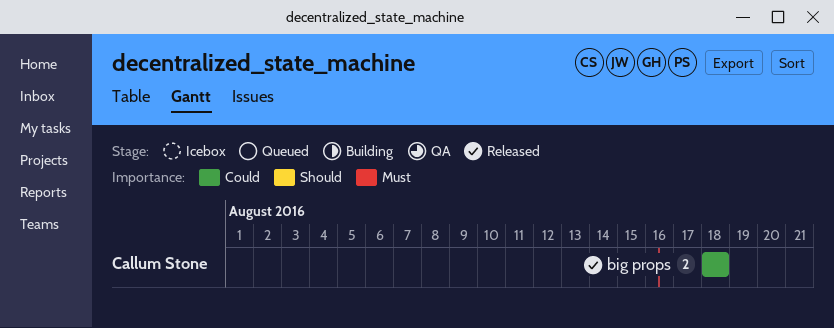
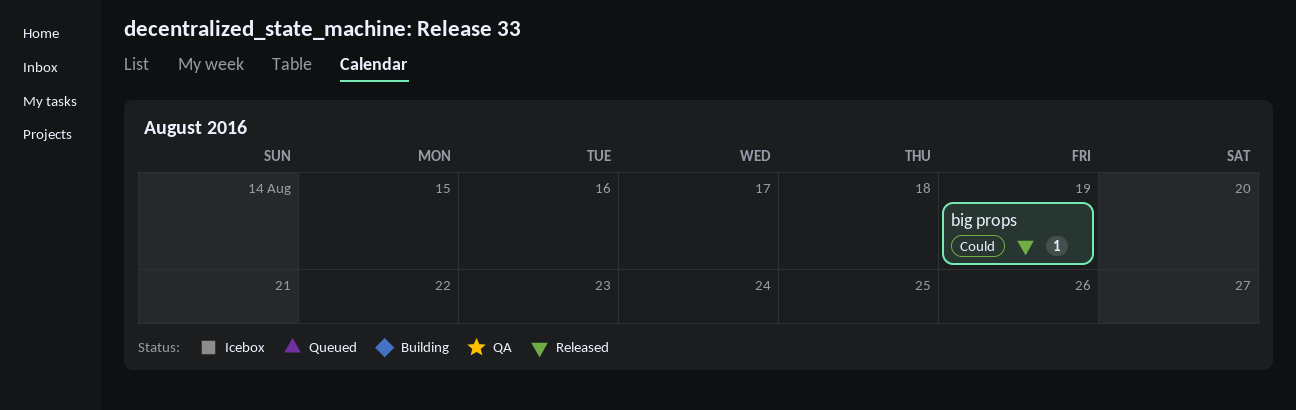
big props, estimate: 2 -> 1
big props, due: Aug 18 -> Aug 19

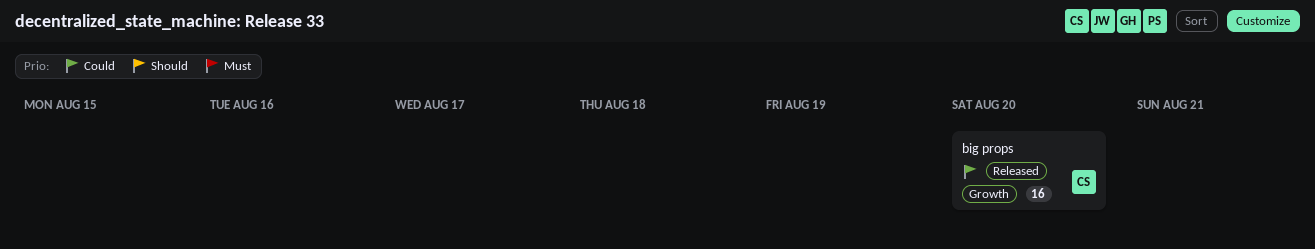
big props, estimate: 1 -> 16
big props, due: Aug 19 -> Aug 20

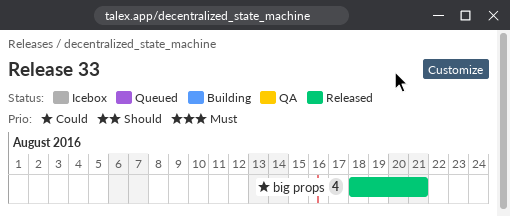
big props, estimate: 16 -> 4
big props, due: Aug 20 -> Aug 21

